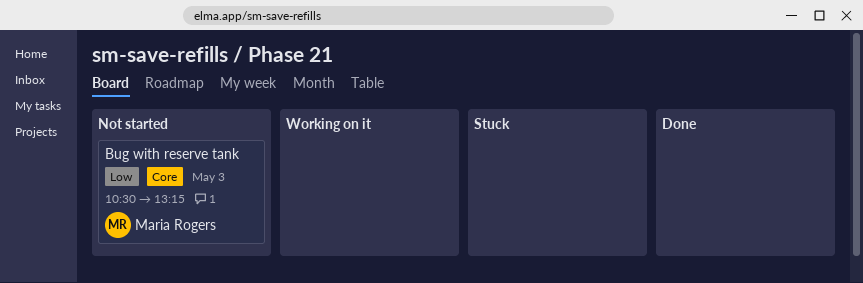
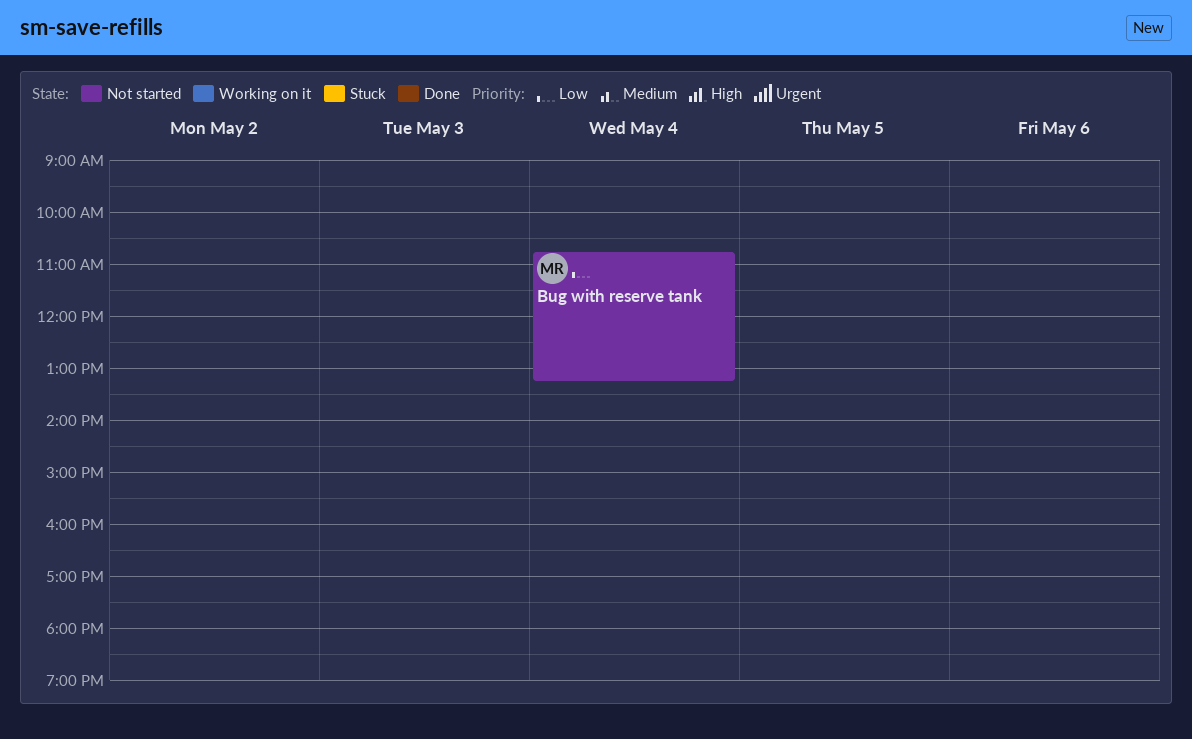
Bug with reserve tank, day: May 3 -> May 4
Bug with reserve tank, begins: 10:30 -> 10:45

